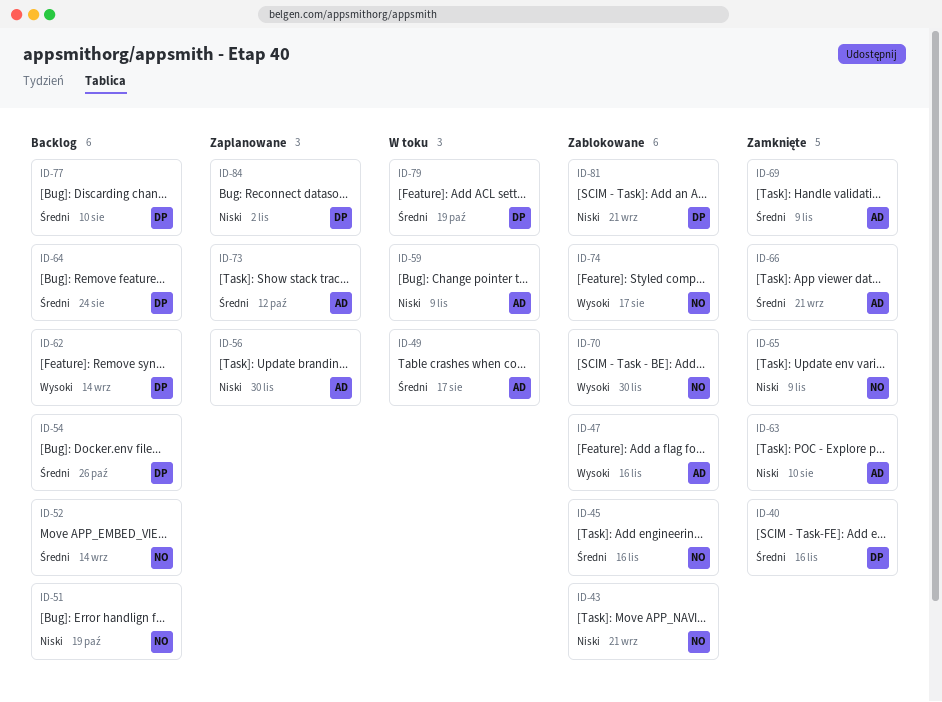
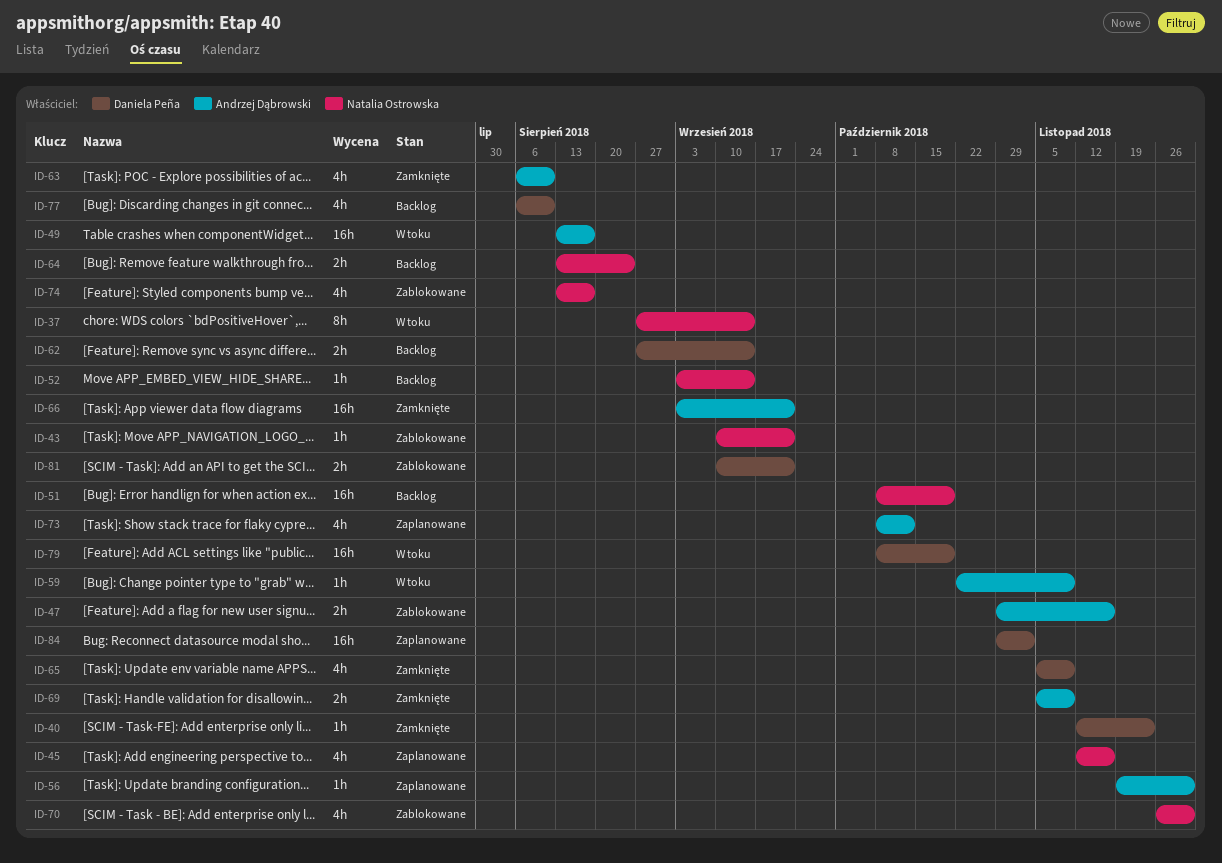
ID-37: none -> present
ID-40, due: Nov 16 -> Nov 23
ID-45, status: Zablokowane -> Zaplanowane
ID-54: present -> none
ID-64, owner: Daniela Peña -> Natalia Ostrowska
ID-65, owner: Natalia Ostrowska -> Daniela Peña

